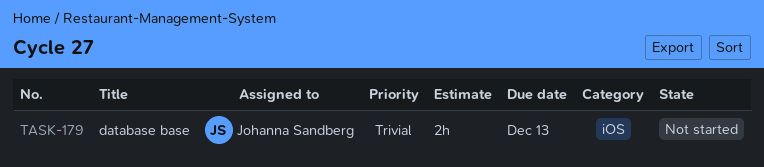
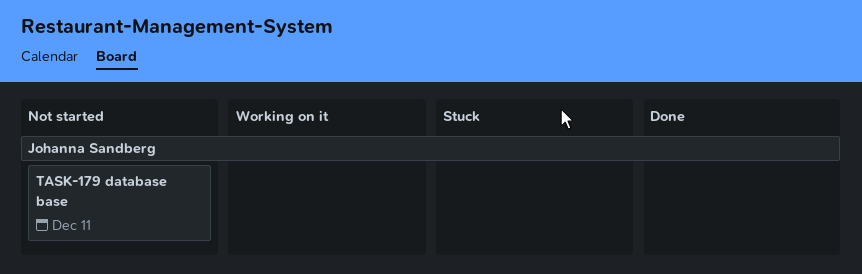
TASK-179, due: Dec 13 -> Dec 11

